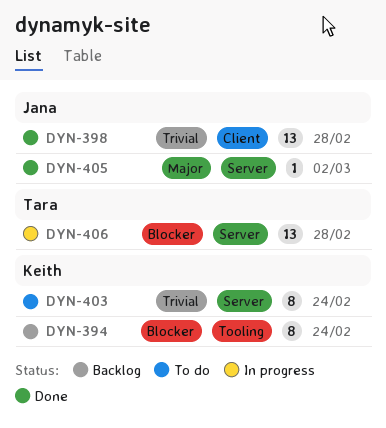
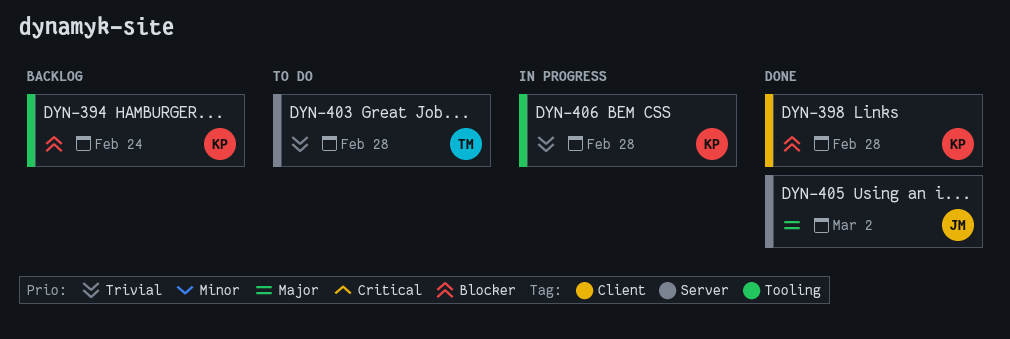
DYN-398, owner: Jana -> Keith
DYN-398, priority: Trivial -> Blocker
DYN-403, owner: Keith -> Tara
DYN-403, due: Feb 24 -> Feb 28
DYN-406, owner: Tara -> Keith
DYN-406, priority: Blocker -> Trivial
DYN-406, label: Server -> Tooling

